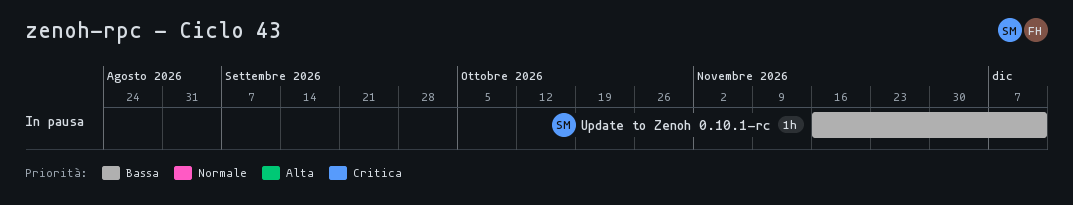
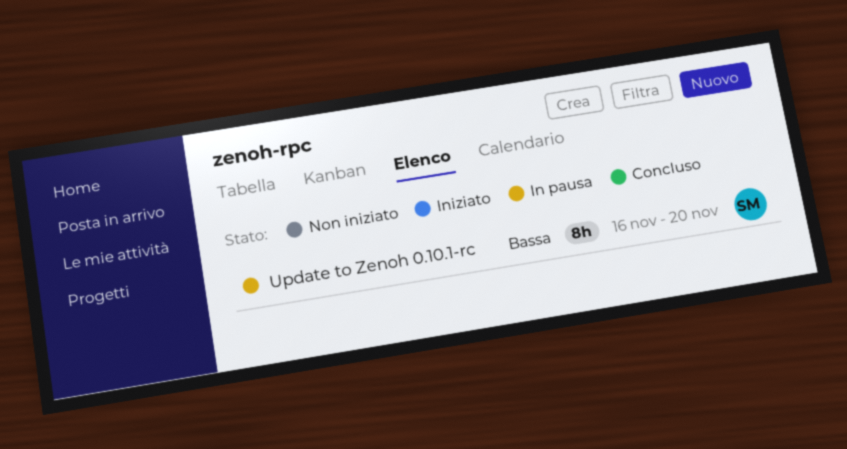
Update to Zenoh 0.10.1-rc, estimate: 1h -> 8h
Update to Zenoh 0.10.1-rc, due: Dec 11 -> Nov 20

